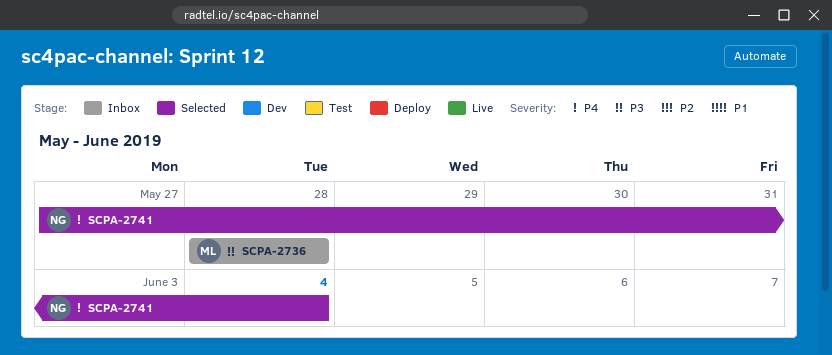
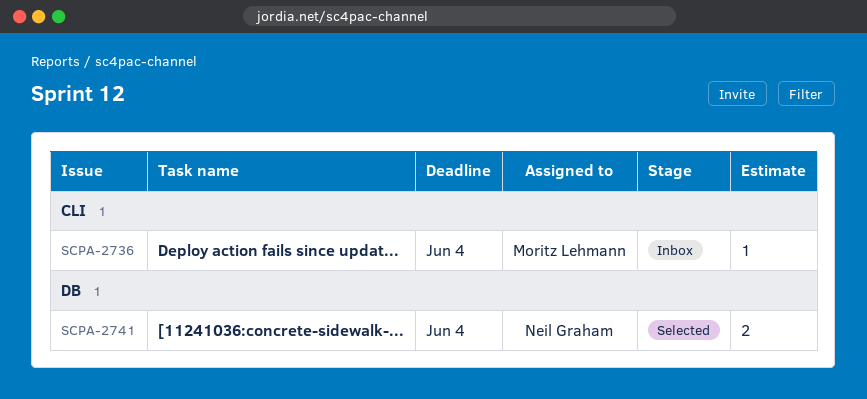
SCPA-2736, due: May 28 -> Jun 4

